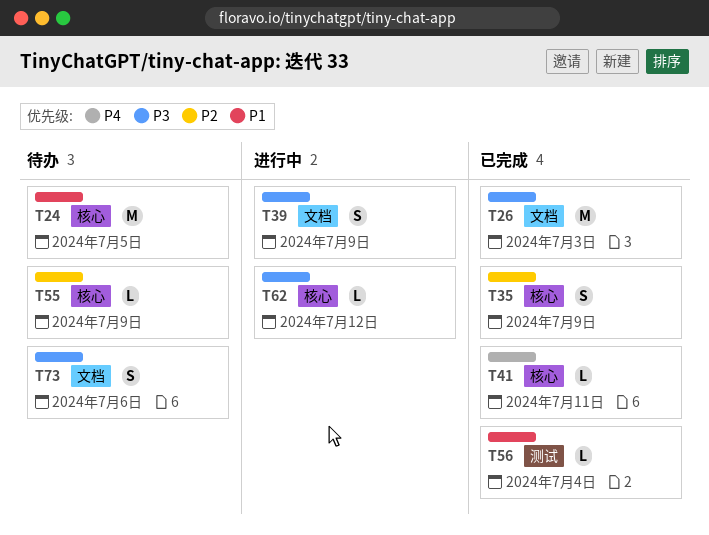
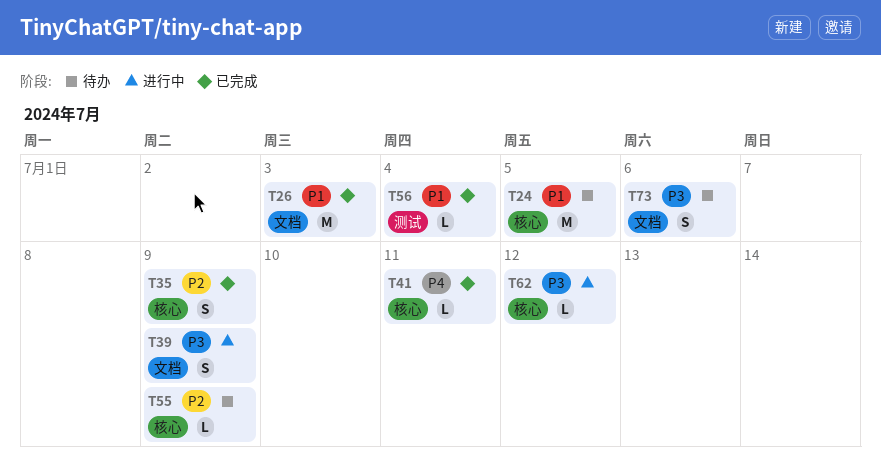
T26, priority: P3 -> P1

